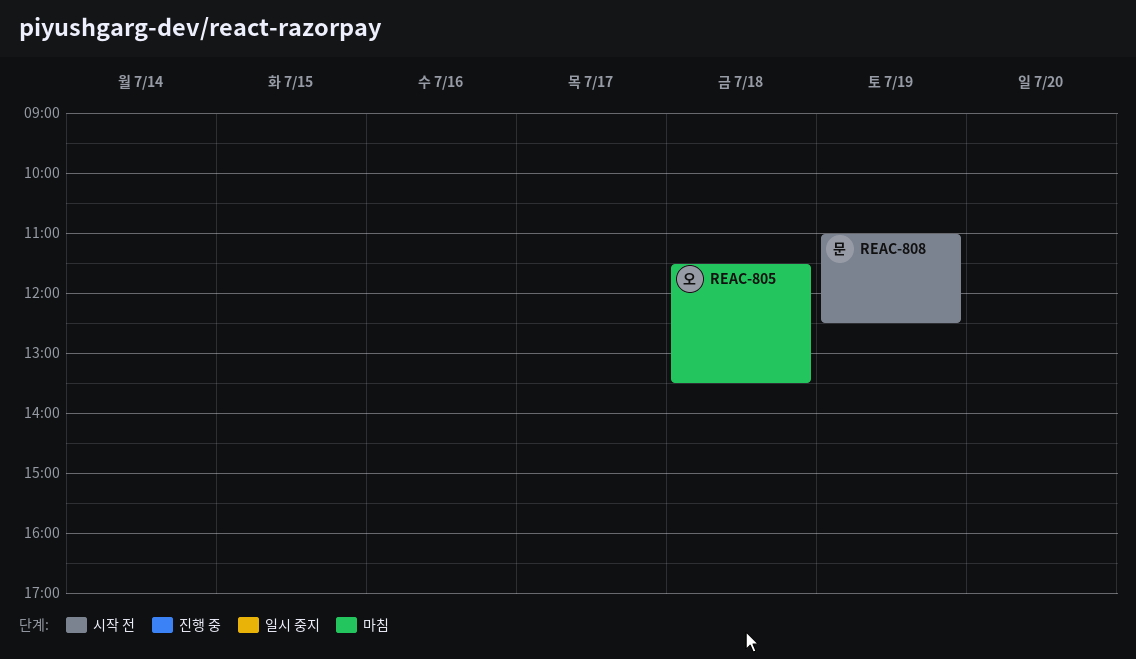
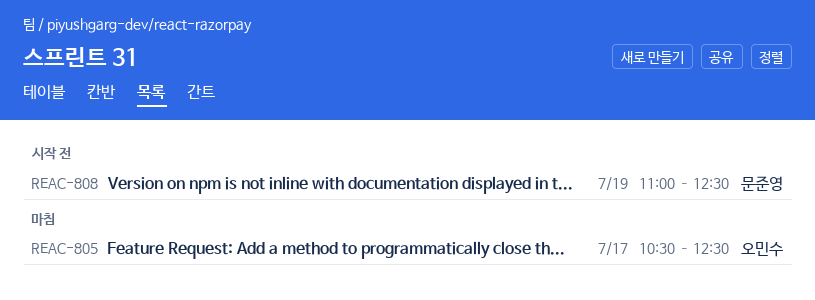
REAC-805, day: Jul 18 -> Jul 17
REAC-805, begins: 11:30 -> 10:30
REAC-805, ends: 13:30 -> 12:30

